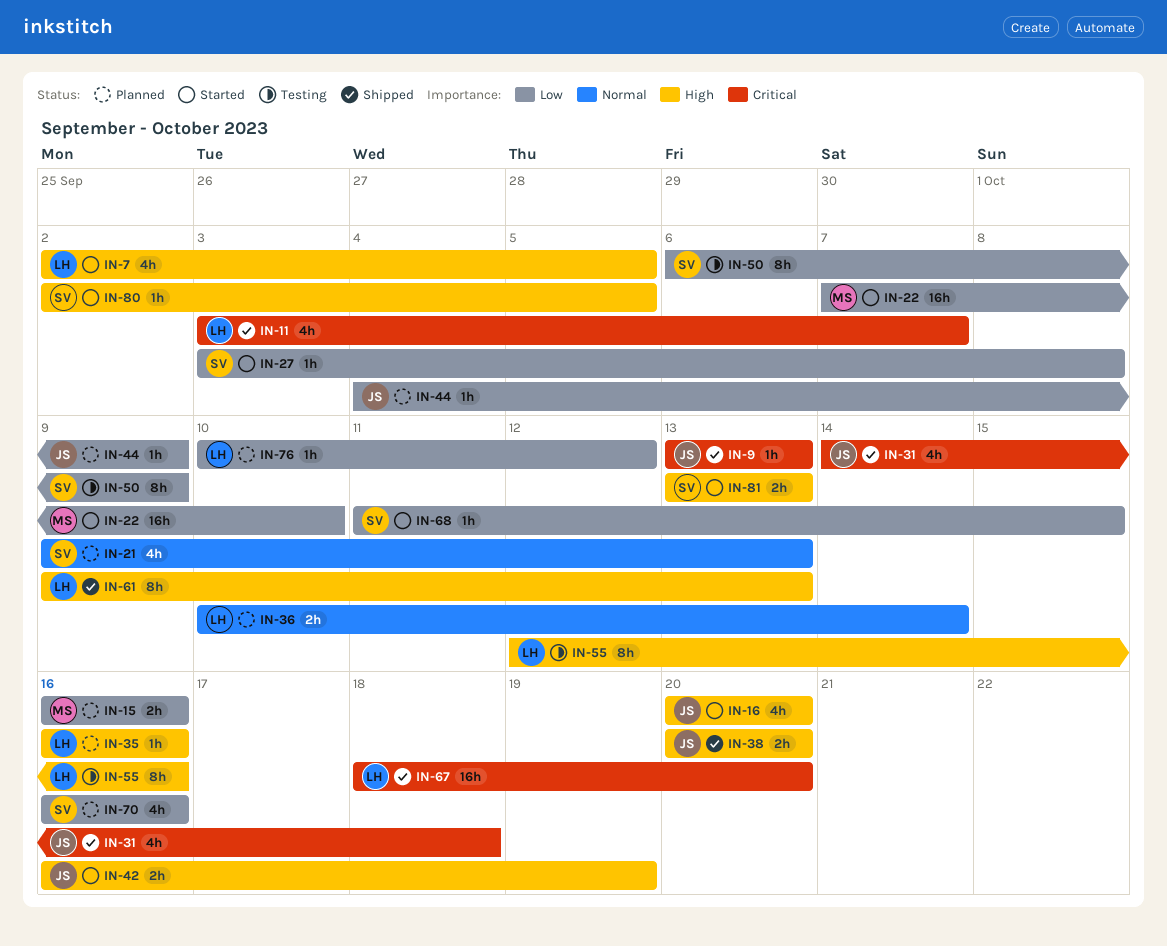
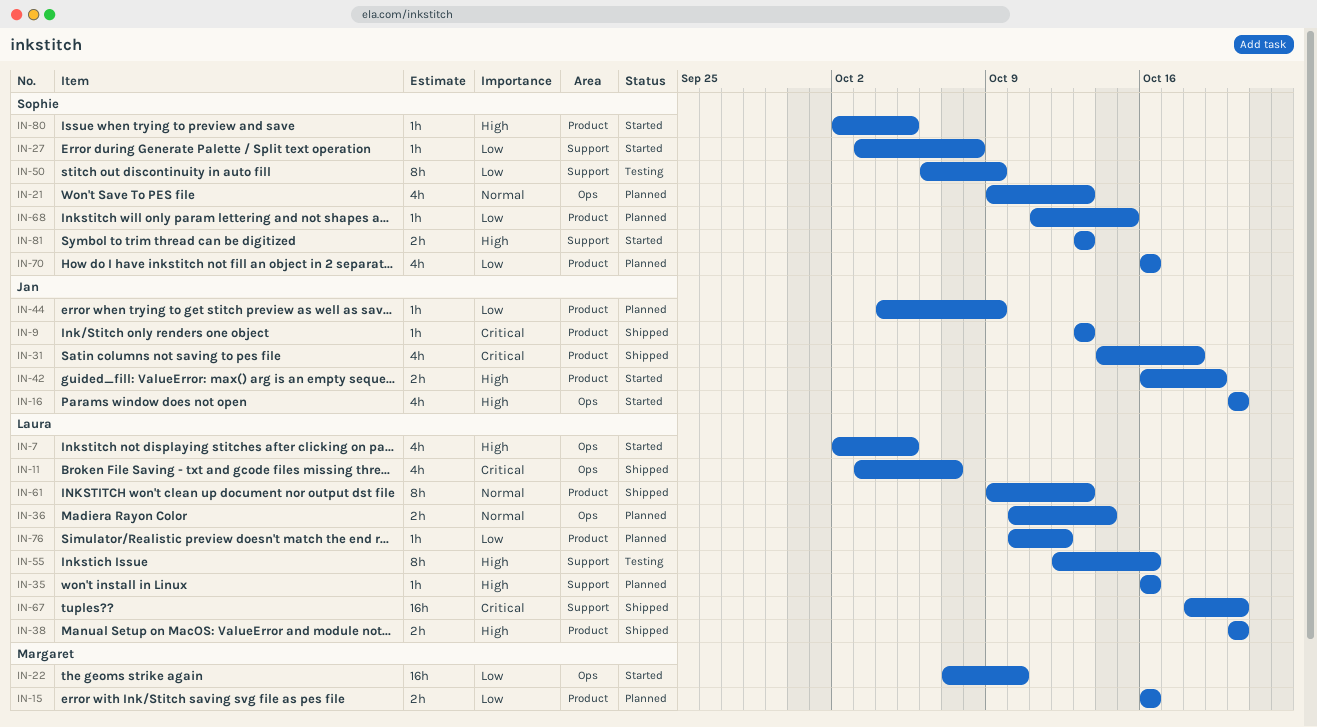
IN-38, owner: Jan -> Laura
IN-61, priority: High -> Normal
IN-68, status: Started -> Planned

